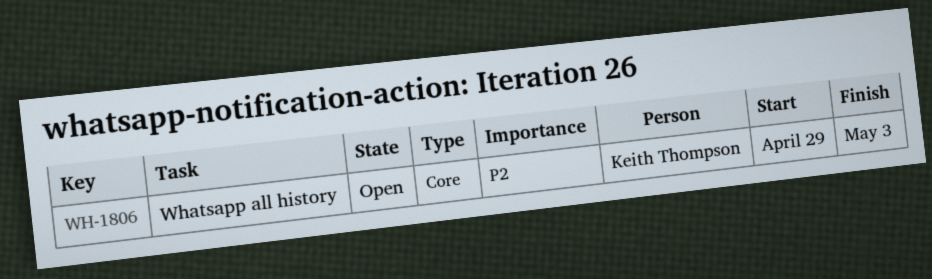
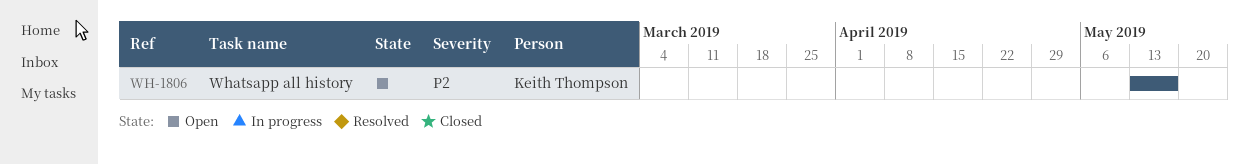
WH-1806, start: Apr 29 -> May 13
WH-1806, due: May 3 -> May 17

